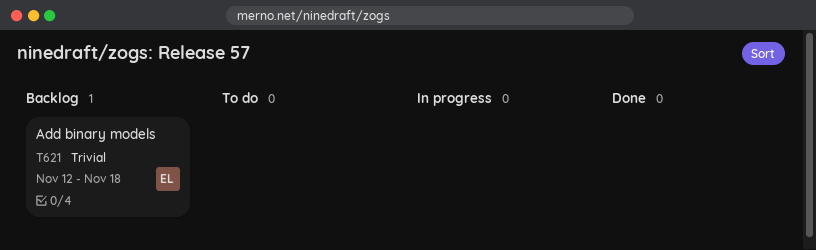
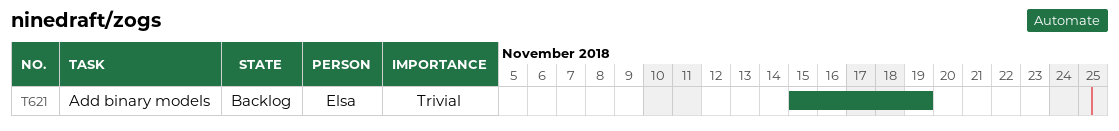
T621, start: Nov 12 -> Nov 15
T621, due: Nov 18 -> Nov 19

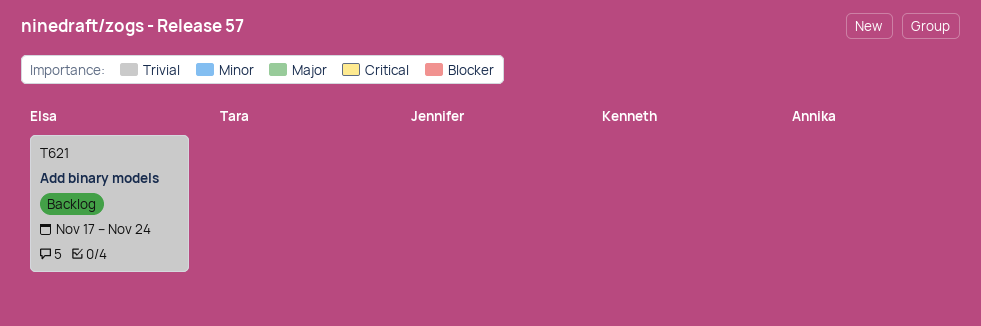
T621, start: Nov 15 -> Nov 17
T621, due: Nov 19 -> Nov 24

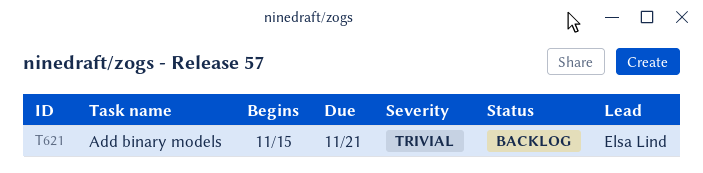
T621, start: Nov 17 -> Nov 15
T621, due: Nov 24 -> Nov 21

